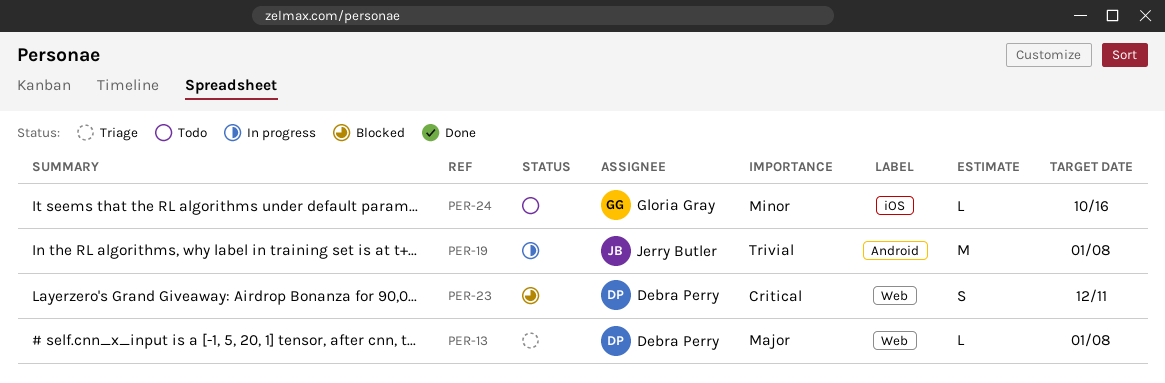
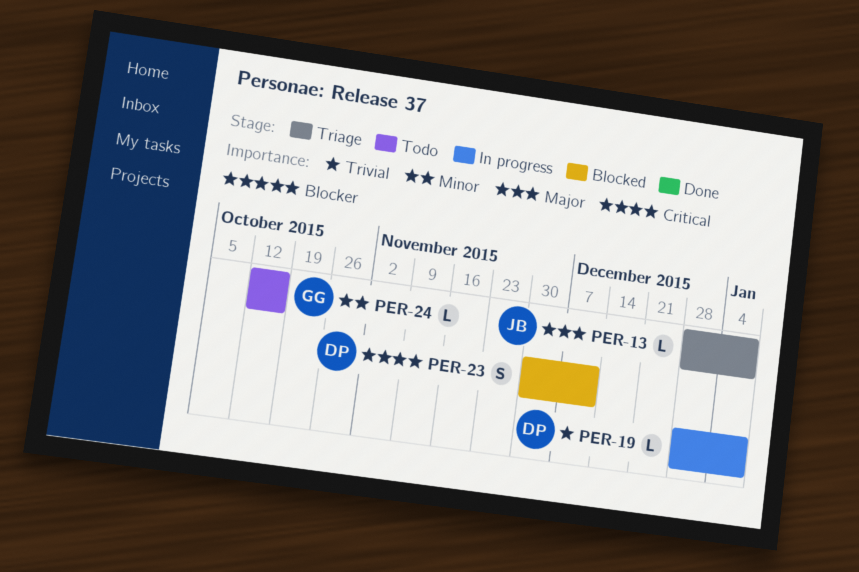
PER-13, owner: Debra Perry -> Jerry Butler
PER-19, owner: Jerry Butler -> Debra Perry
PER-19, estimate: M -> L

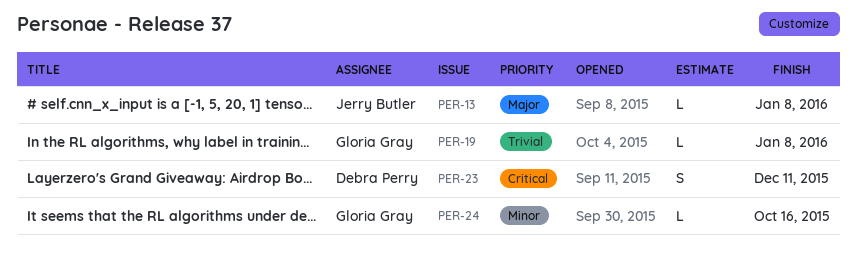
PER-19, owner: Debra Perry -> Gloria Gray

